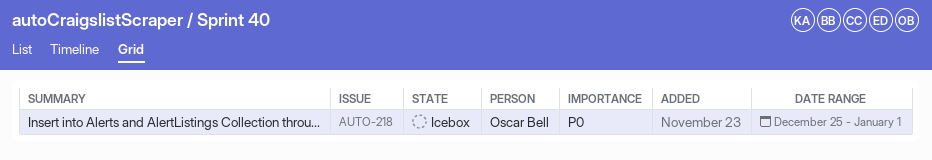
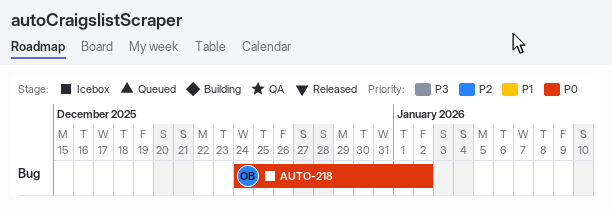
AUTO-218, start: Dec 25 -> Dec 24
AUTO-218, due: Jan 1 -> Jan 2

